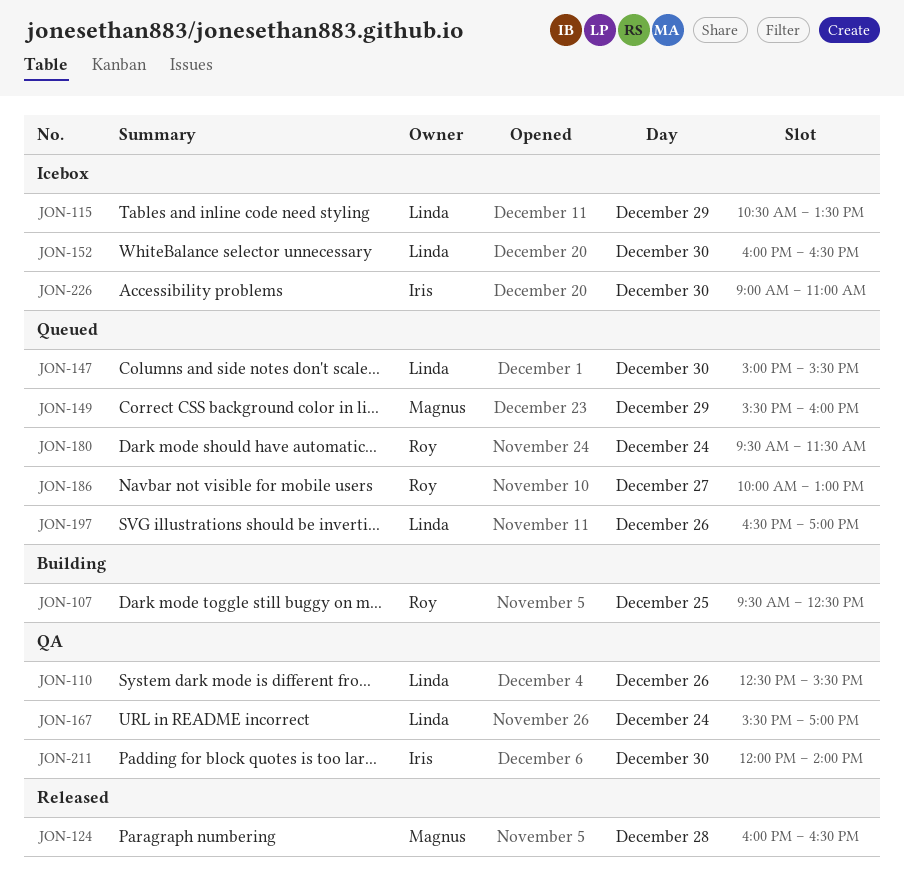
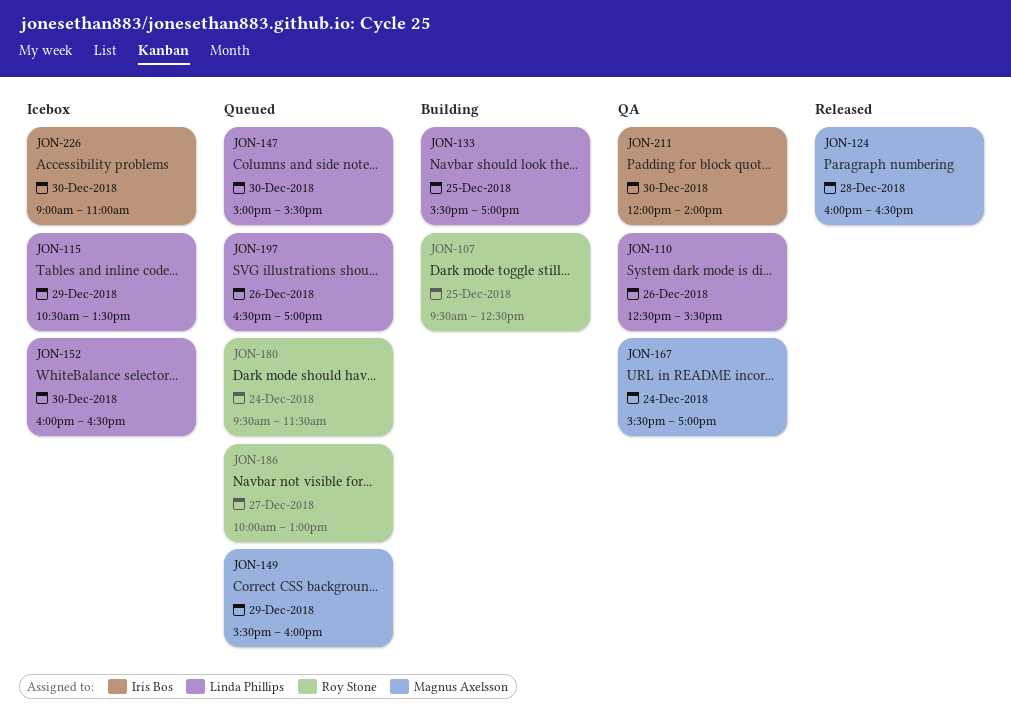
JON-133: none -> present
JON-167, owner: Linda Phillips -> Magnus Axelsson

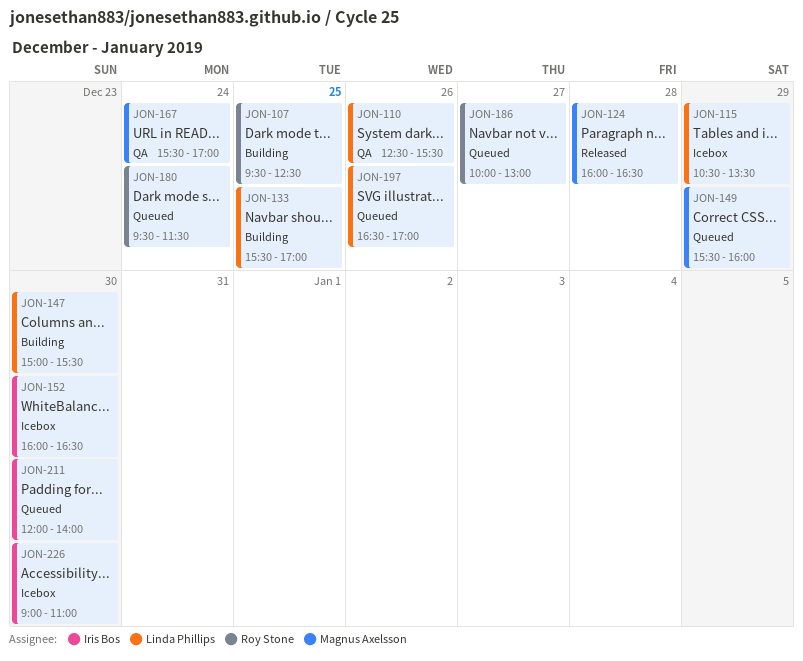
JON-147, status: Queued -> Building
JON-152, owner: Linda Phillips -> Iris Bos
JON-211, status: QA -> Queued

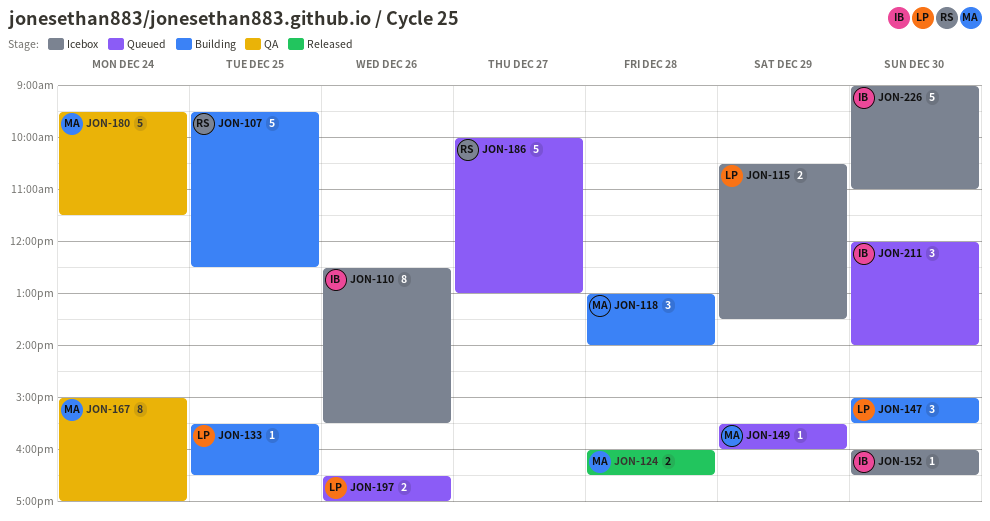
JON-110, status: QA -> Icebox
JON-110, owner: Linda Phillips -> Iris Bos
JON-118: none -> present
JON-133, ends: 17:00 -> 16:30
JON-167, begins: 15:30 -> 15:00
JON-180, status: Queued -> QA
JON-180, owner: Roy Stone -> Magnus Axelsson

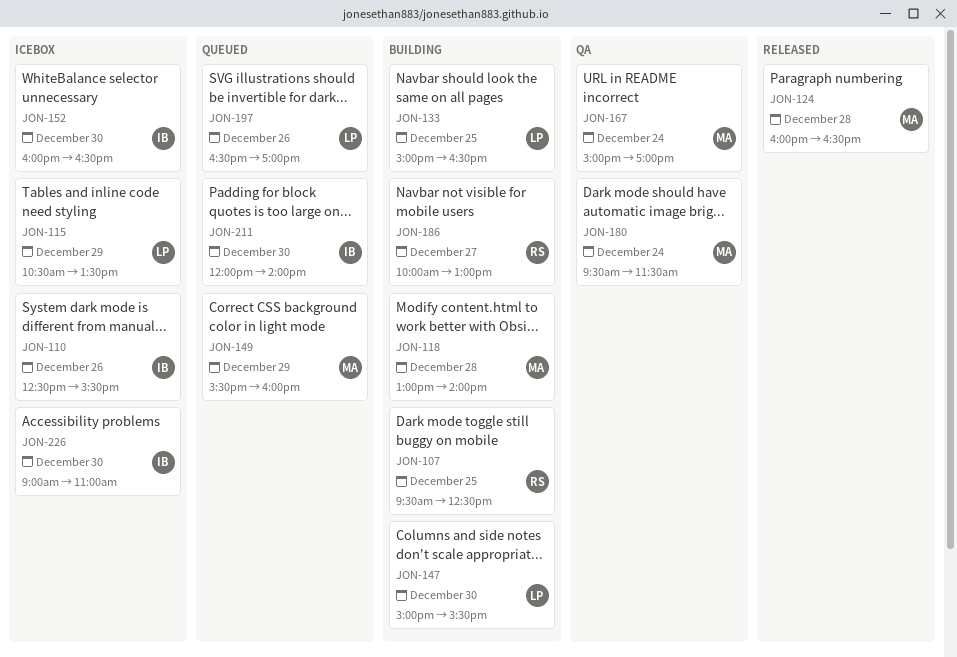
JON-133, begins: 15:30 -> 15:00
JON-186, status: Queued -> Building

